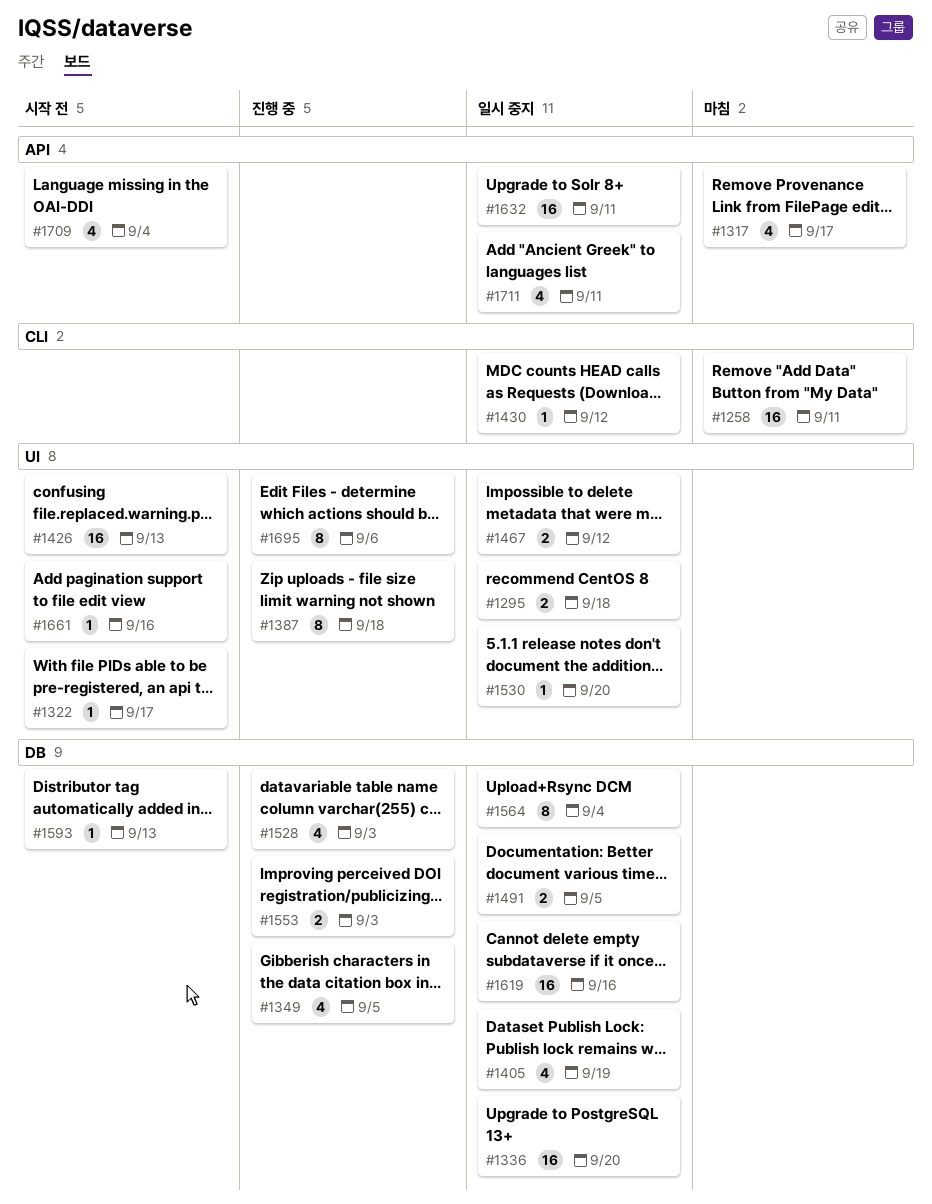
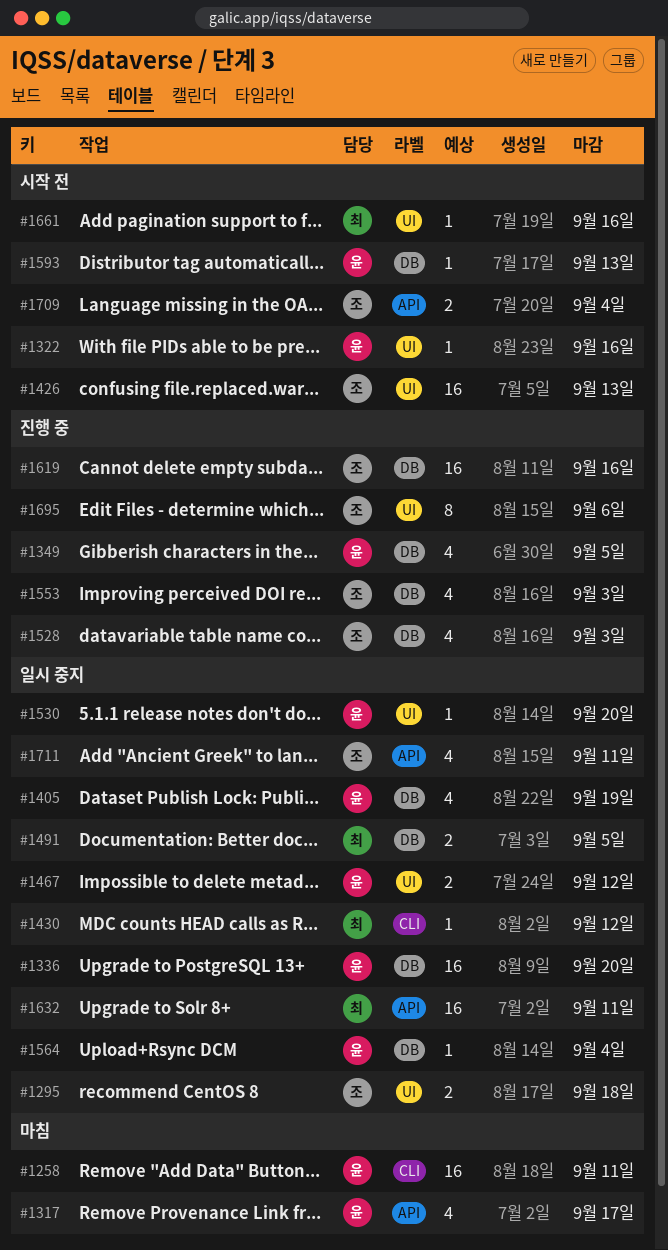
#1322, due: Sep 17 -> Sep 16
#1387: present -> none
#1553, estimate: 2 -> 4
#1564, estimate: 8 -> 1
#1619, status: 일시 중지 -> 진행 중
#1709, estimate: 4 -> 2

